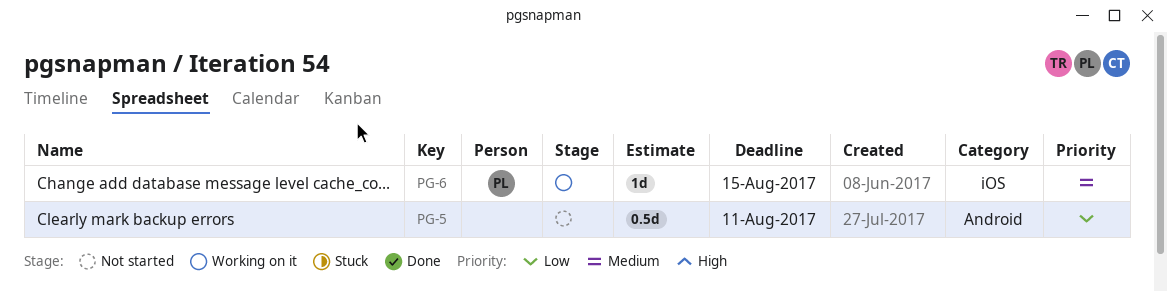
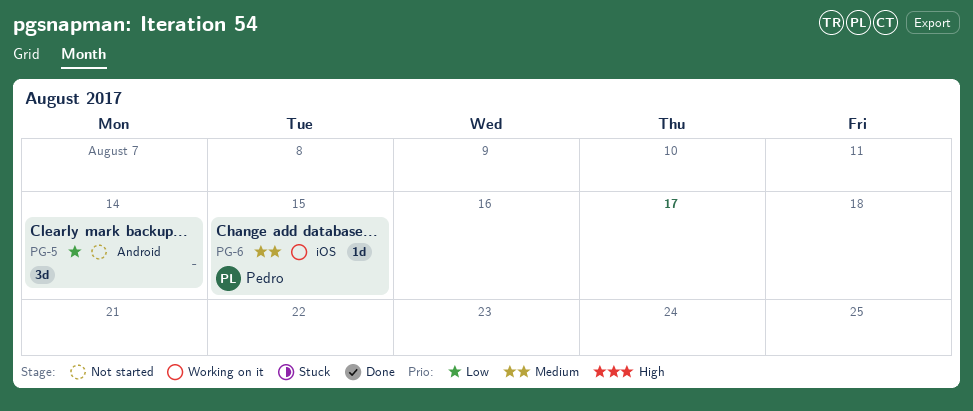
PG-5, estimate: 0.5d -> 3d
PG-5, due: Aug 11 -> Aug 14

